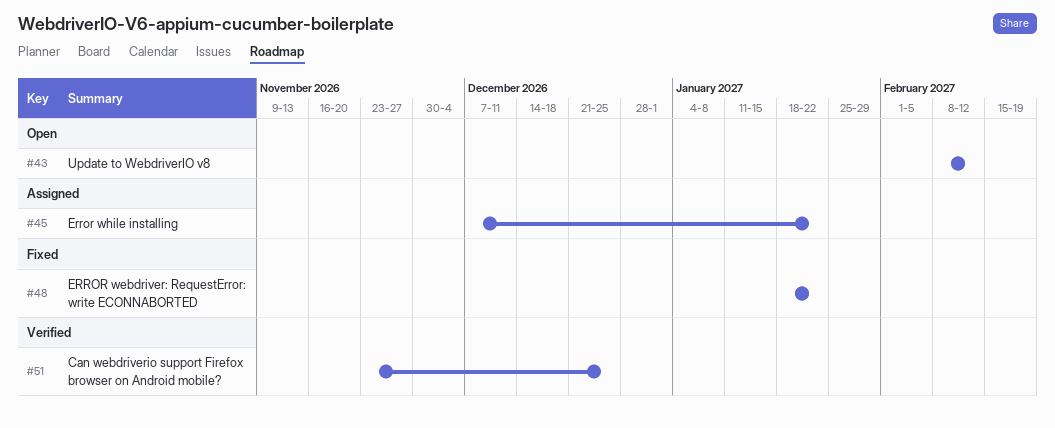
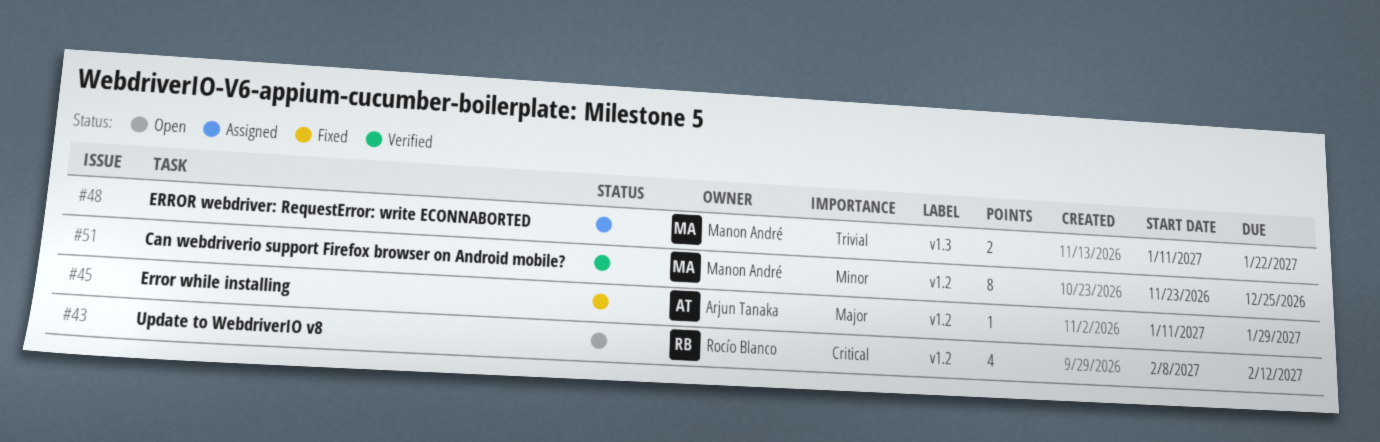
#45, status: Assigned -> Fixed
#45, start: Dec 7 -> Jan 11
#45, due: Jan 22 -> Jan 29
#48, status: Fixed -> Assigned
#48, start: Jan 18 -> Jan 11

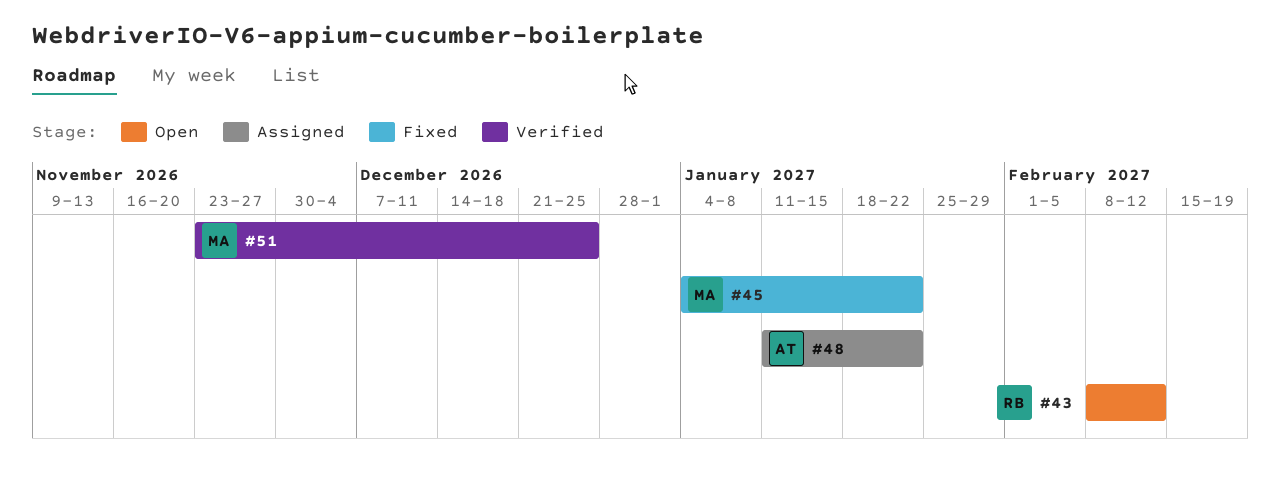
#45, owner: Arjun Tanaka -> Manon André
#45, start: Jan 11 -> Jan 4
#45, due: Jan 29 -> Jan 22
#48, owner: Manon André -> Arjun Tanaka

